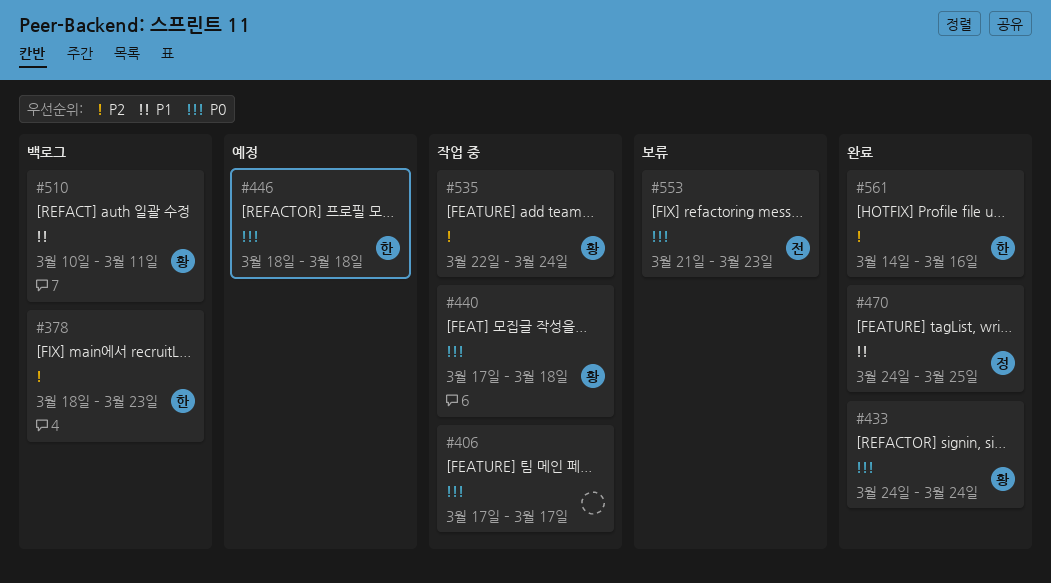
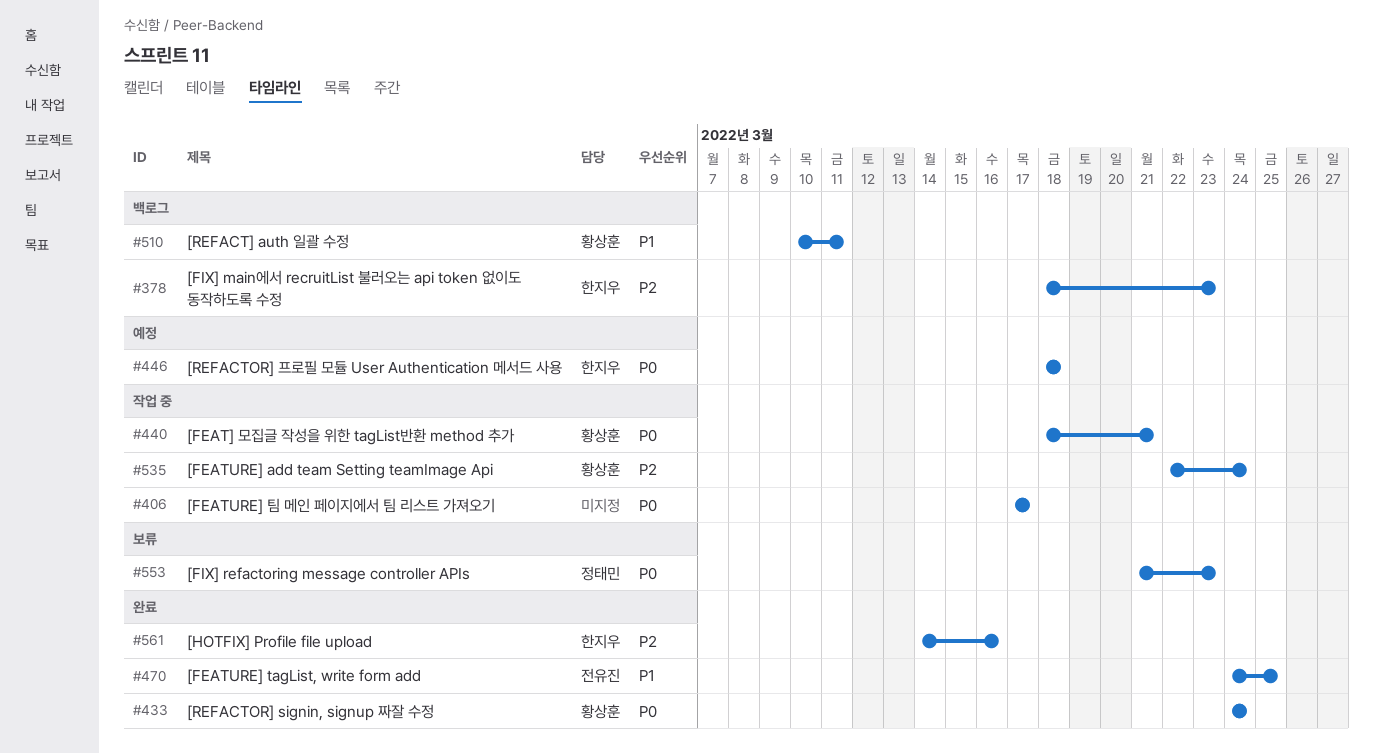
#440, start: Mar 17 -> Mar 18
#440, due: Mar 18 -> Mar 21
#470, owner: 정태민 -> 전유진
#553, owner: 전유진 -> 정태민

